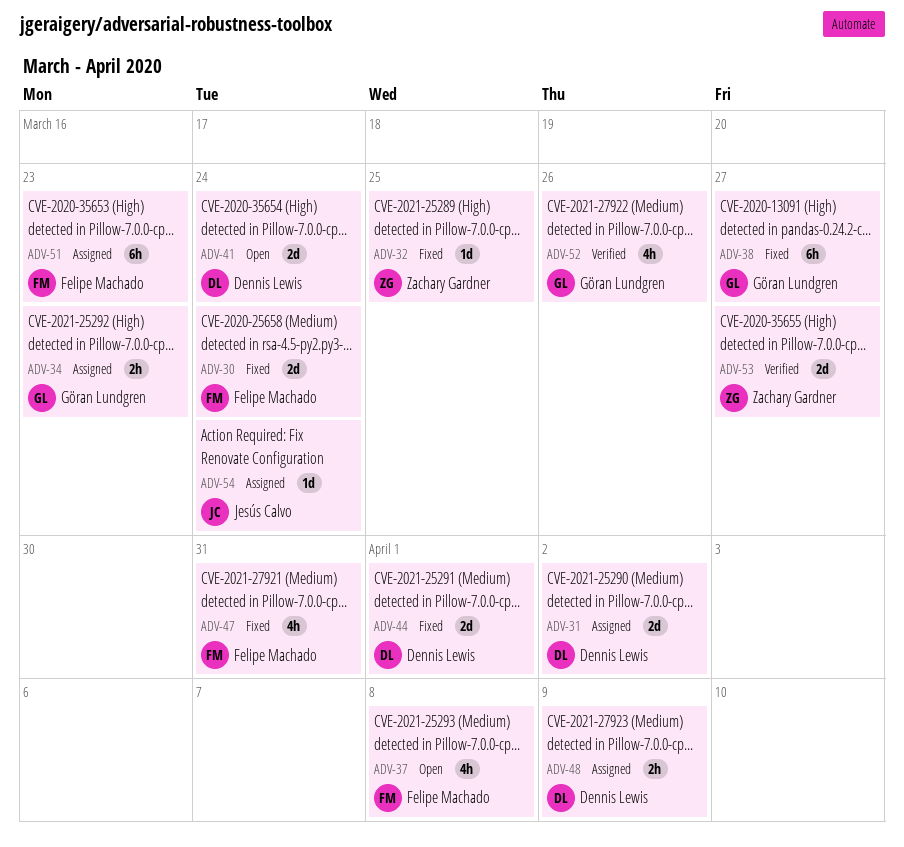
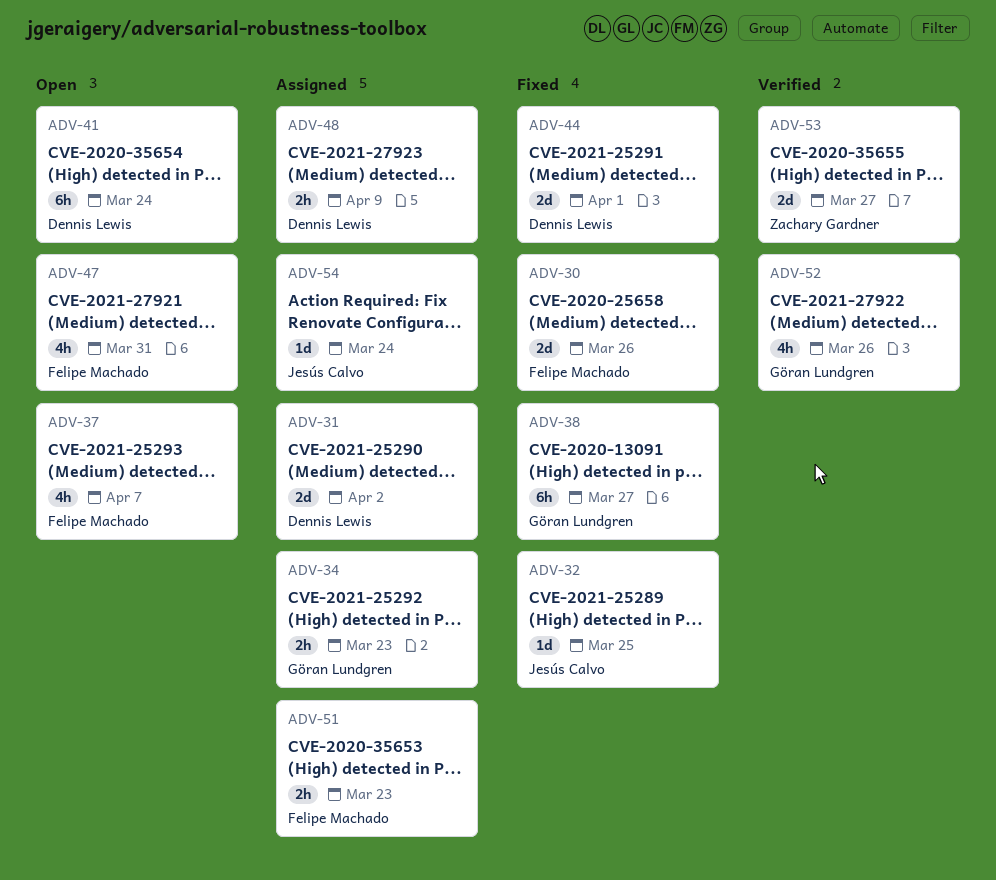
ADV-30, due: Mar 24 -> Mar 26
ADV-32, owner: Zachary Gardner -> Jesús Calvo
ADV-37, due: Apr 8 -> Apr 7
ADV-41, estimate: 2d -> 6h
ADV-47, status: Fixed -> Open
ADV-51, estimate: 6h -> 2h

